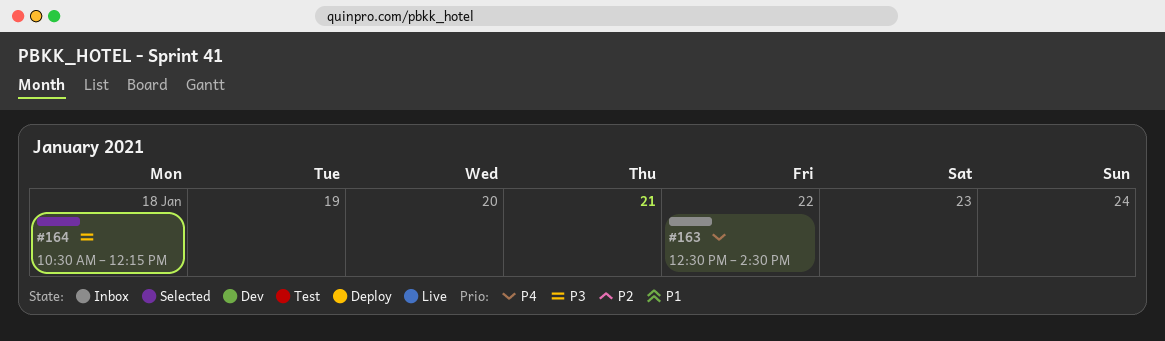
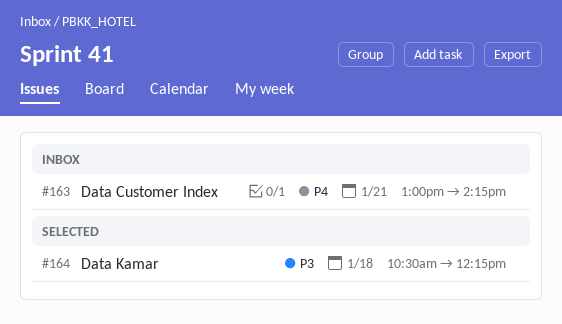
#163, day: Jan 22 -> Jan 21
#163, begins: 12:30 -> 13:00
#163, ends: 14:30 -> 14:15

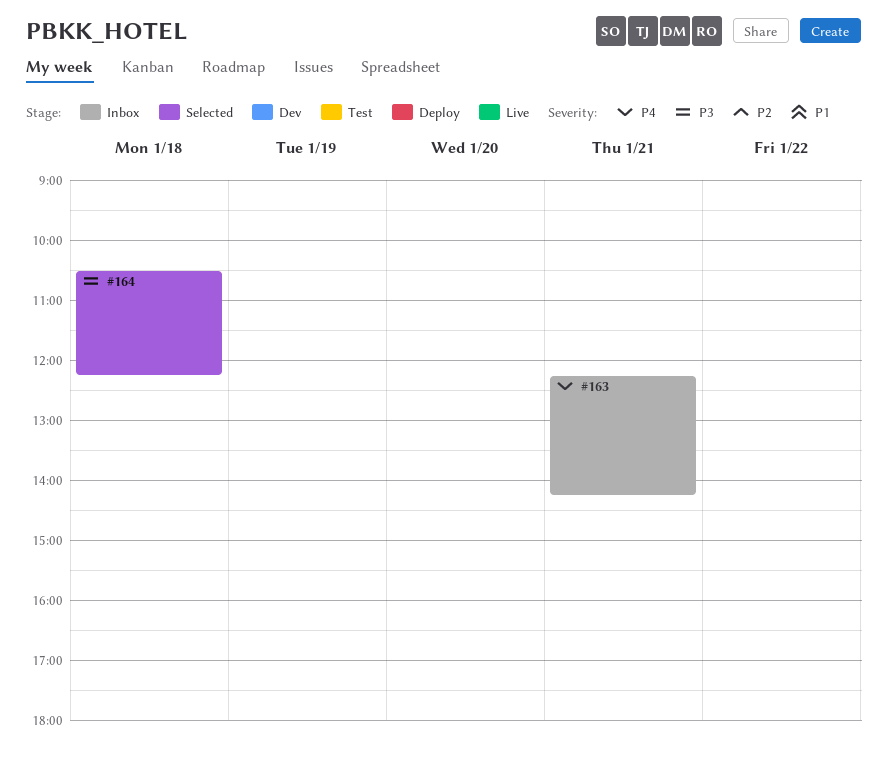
#163, begins: 13:00 -> 12:15

